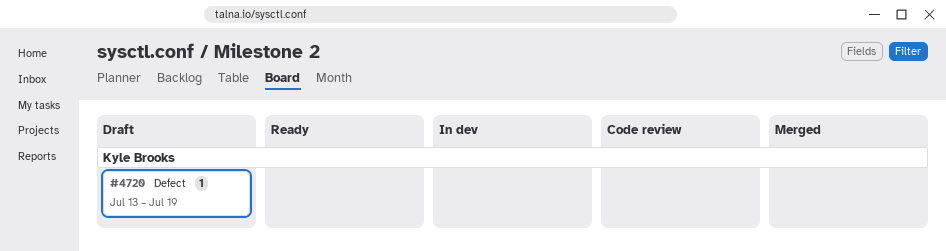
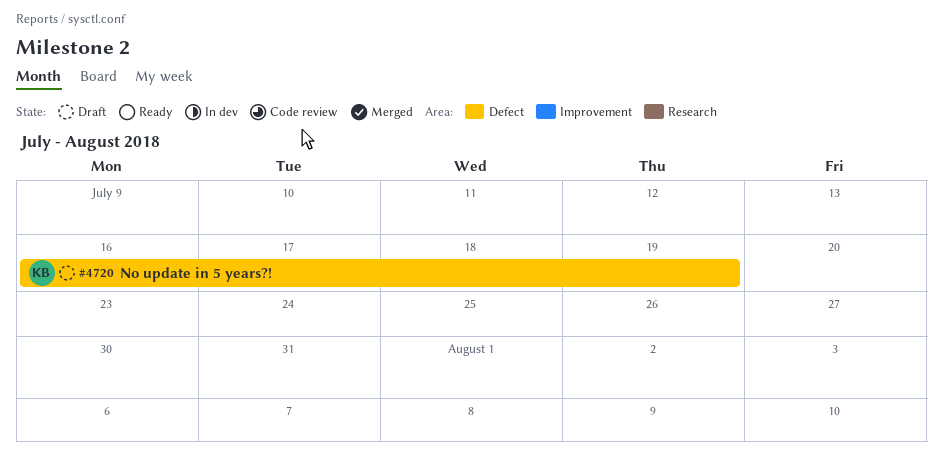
#4720, start: Jul 13 -> Jul 16

